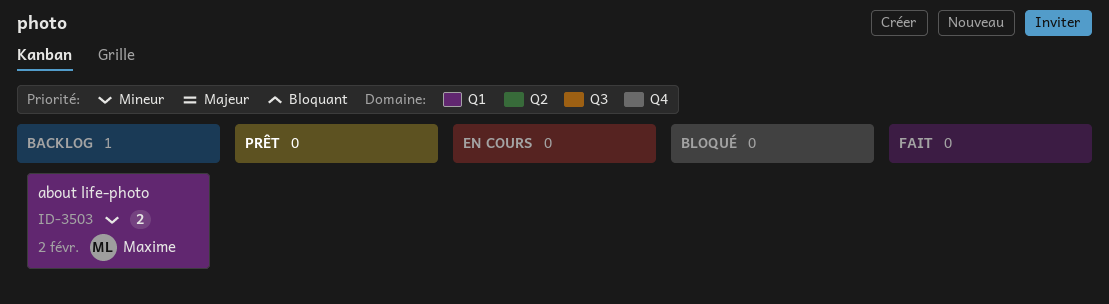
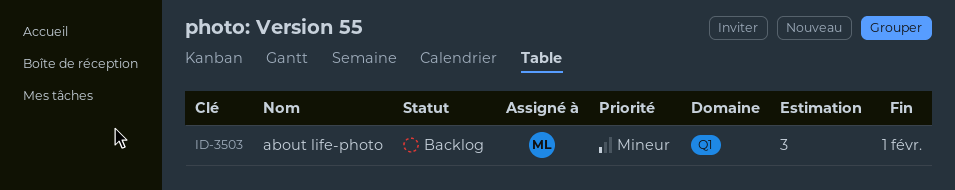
ID-3503, estimate: 2 -> 3
ID-3503, due: Feb 2 -> Feb 1

